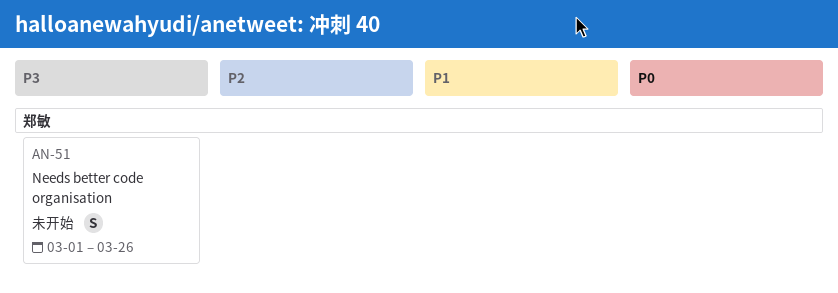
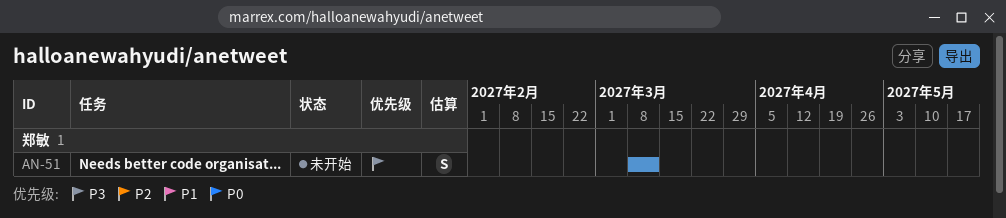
AN-51, start: Mar 1 -> Mar 8
AN-51, due: Mar 26 -> Mar 12

